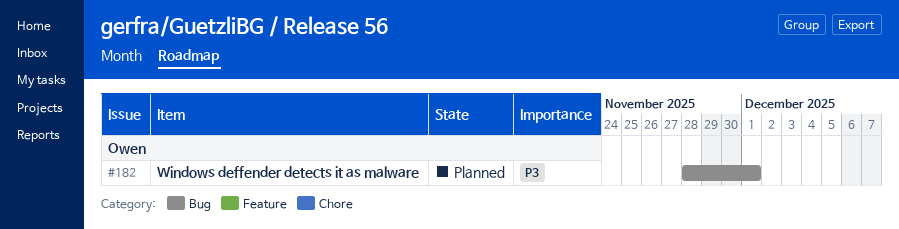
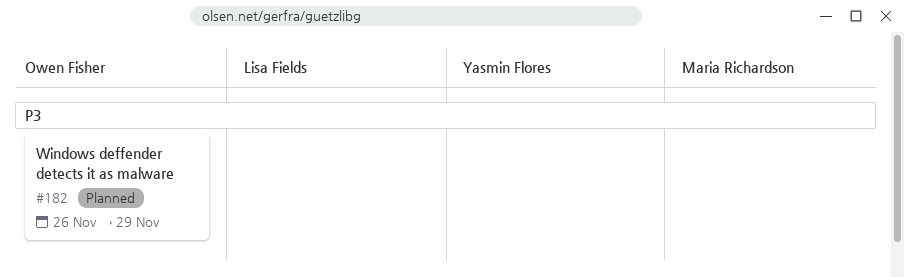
#182, start: Nov 28 -> Nov 26
#182, due: Dec 1 -> Nov 29

